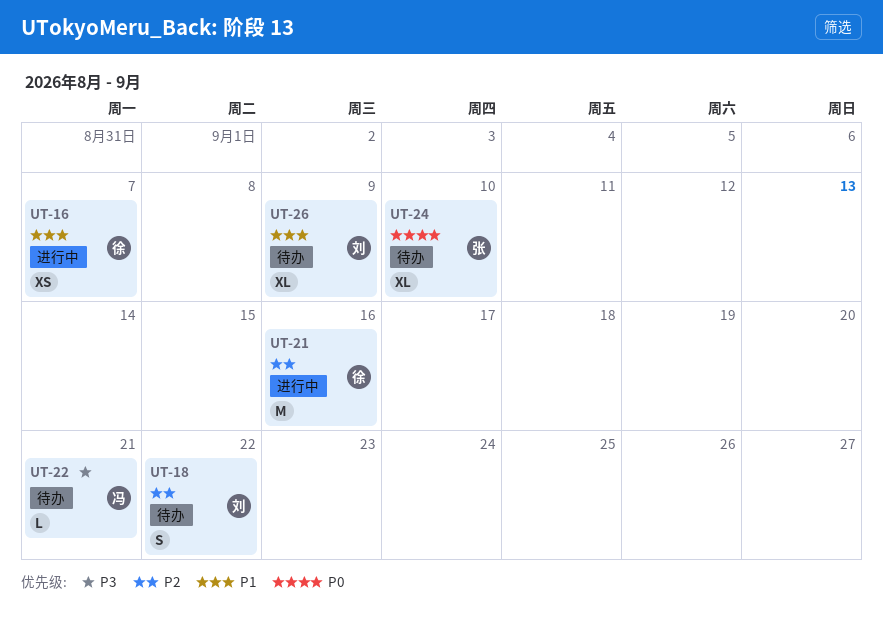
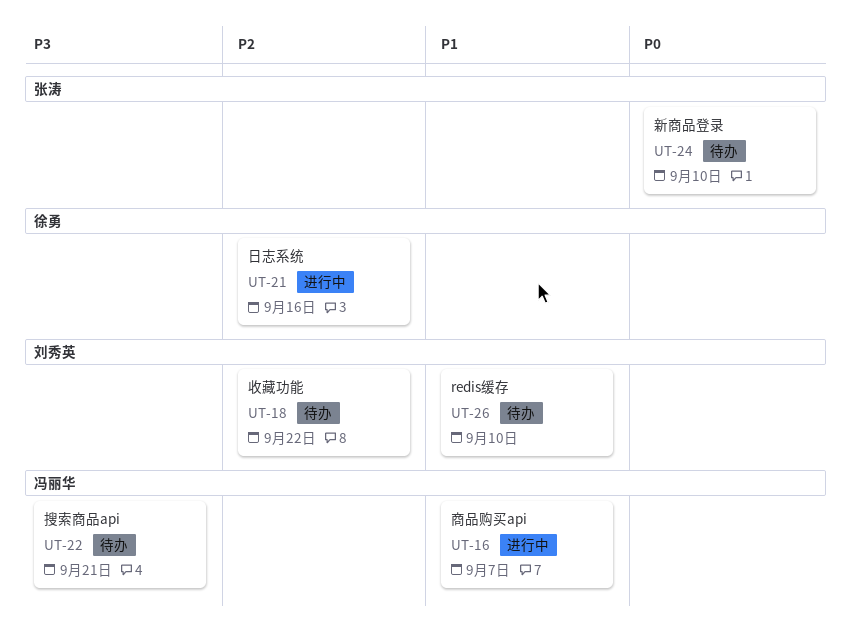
UT-16, owner: 徐勇 -> 冯丽华
UT-26, due: Sep 9 -> Sep 10

